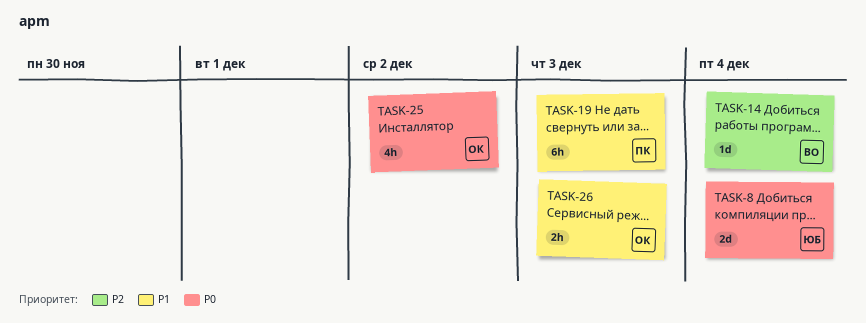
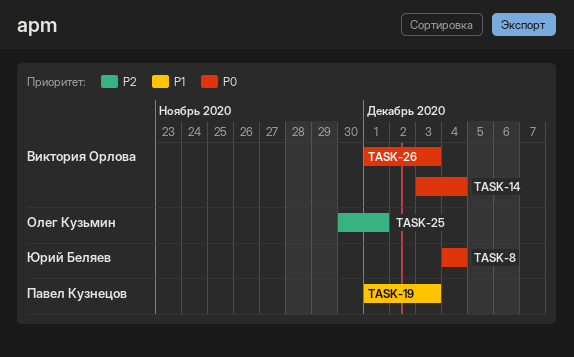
TASK-14, priority: P2 -> P0
TASK-25, priority: P0 -> P2
TASK-25, due: Dec 2 -> Dec 1
TASK-26, owner: Олег Кузьмин -> Виктория Орлова
TASK-26, priority: P1 -> P0

